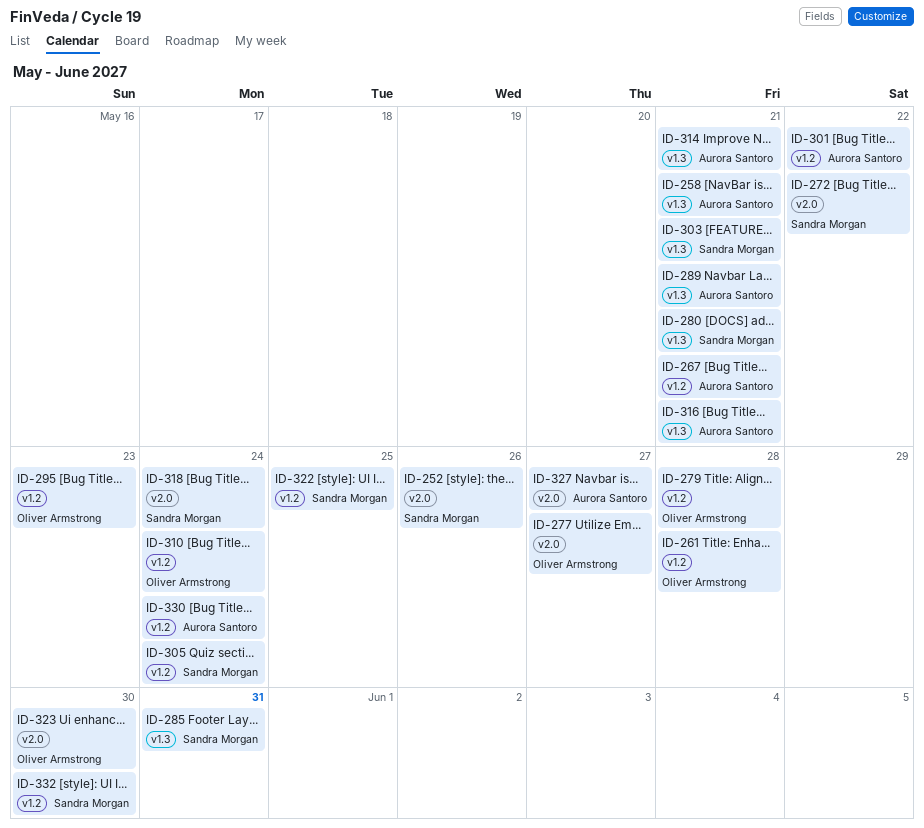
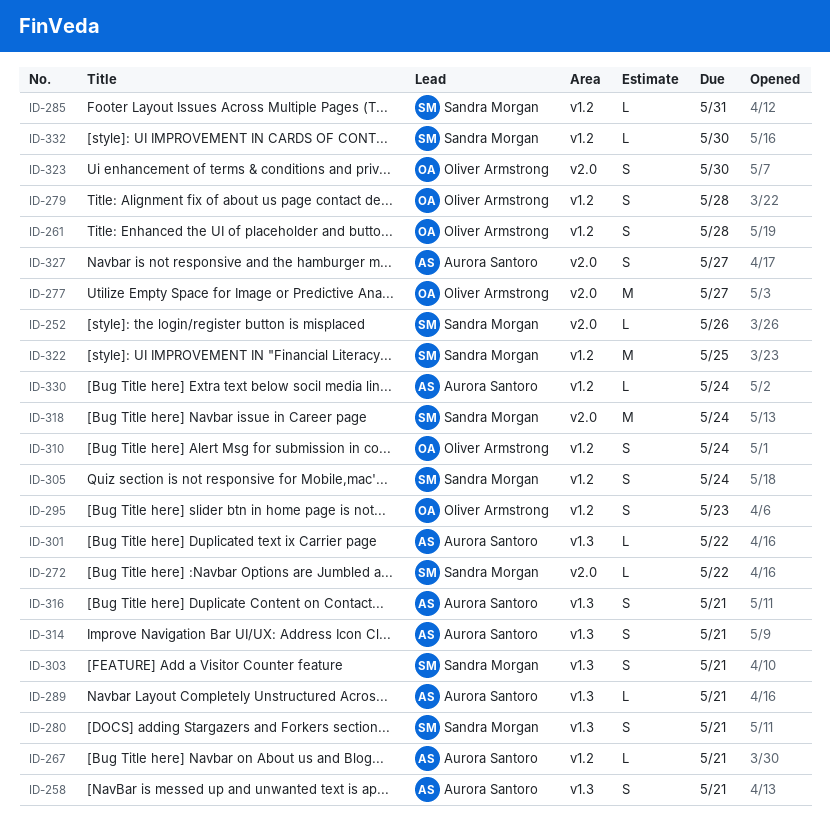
ID-285, label: v1.3 -> v1.2
ID-301, label: v1.2 -> v1.3

